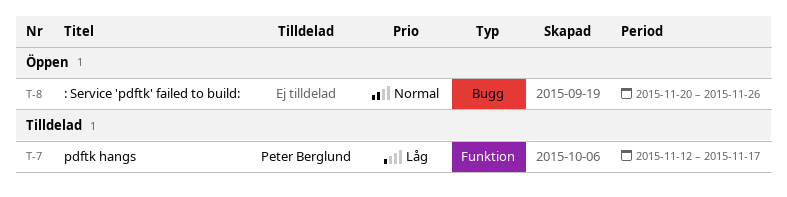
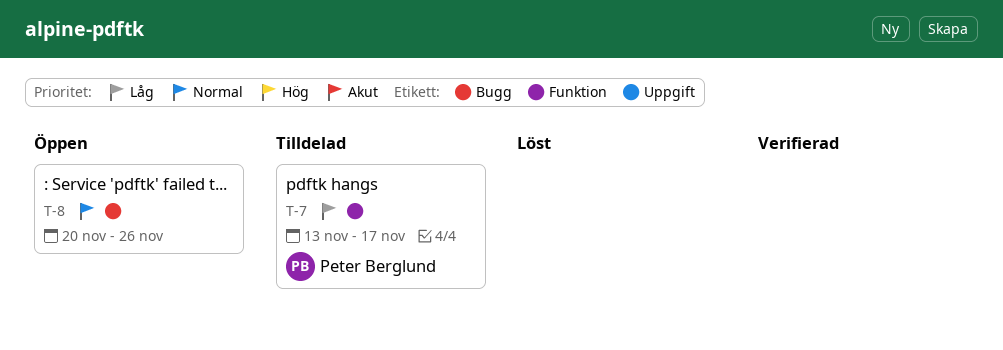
T-7, start: Nov 12 -> Nov 13

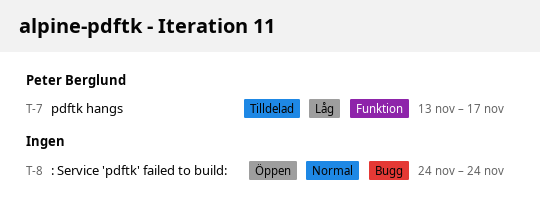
T-8, start: Nov 20 -> Nov 24
T-8, due: Nov 26 -> Nov 24

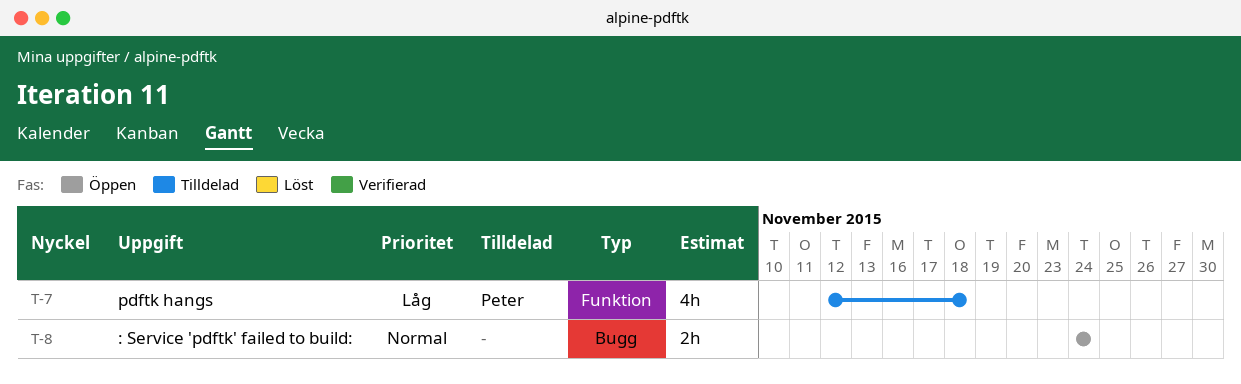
T-7, start: Nov 13 -> Nov 12
T-7, due: Nov 17 -> Nov 18

